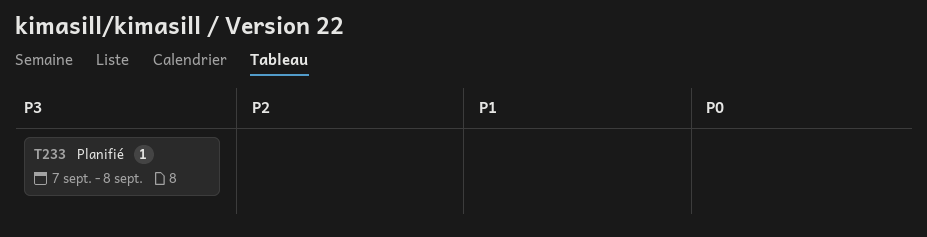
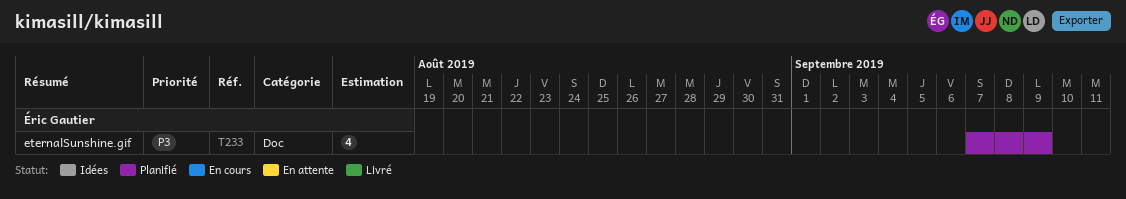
T233, estimate: 1 -> 4
T233, due: Sep 8 -> Sep 9

